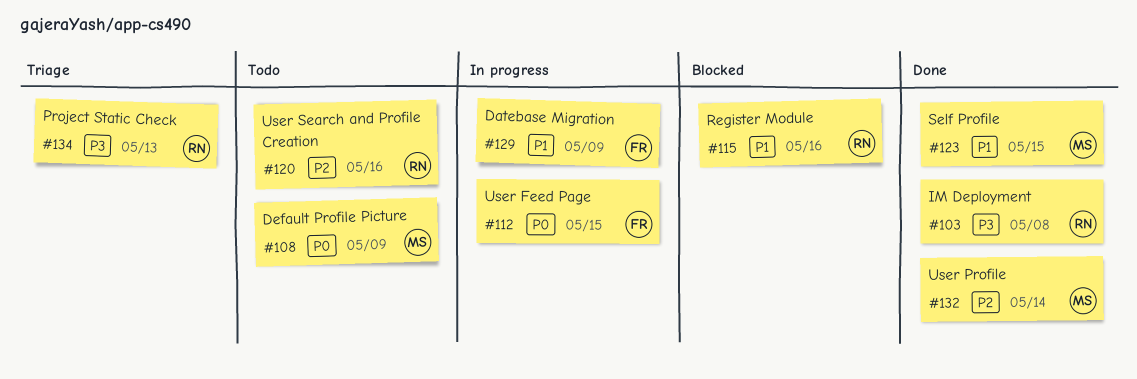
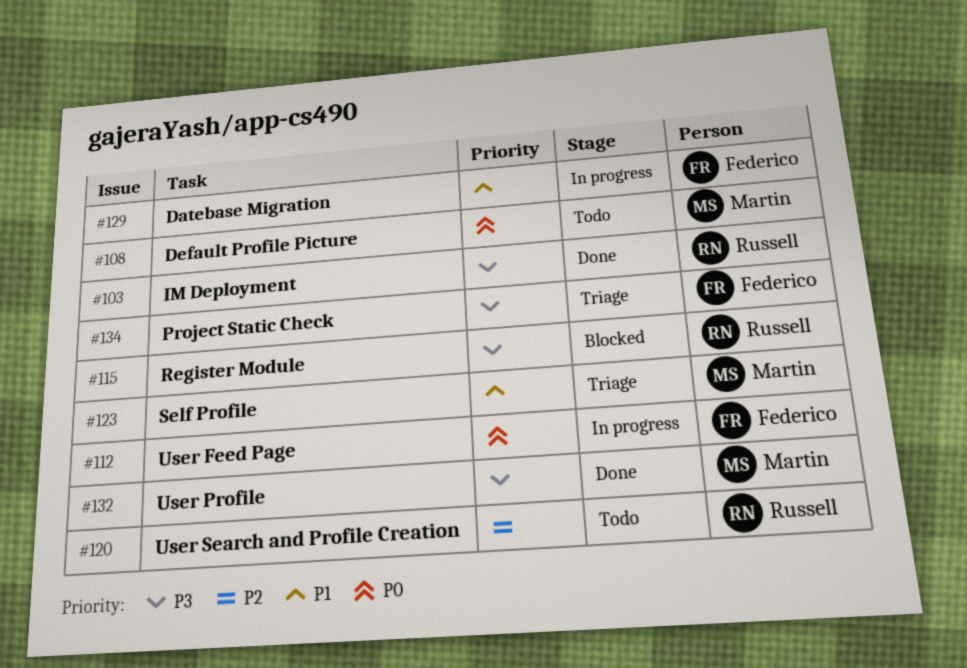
#115, priority: P1 -> P3
#123, status: Done -> Triage
#132, priority: P2 -> P3
#134, owner: Russell -> Federico

